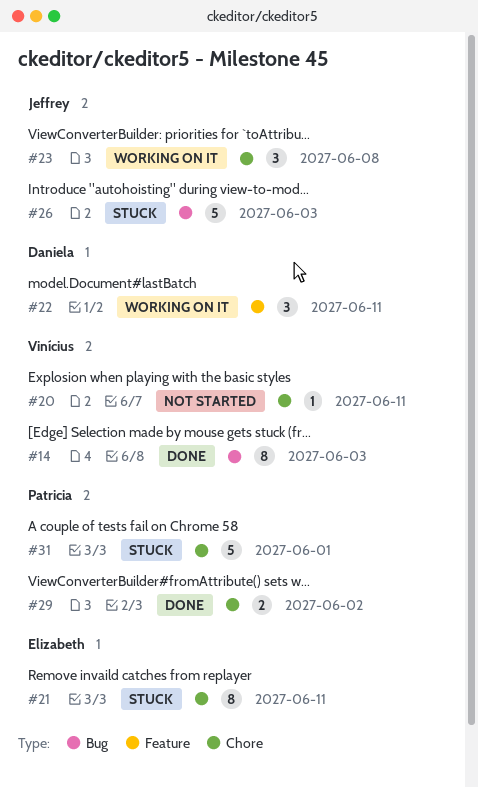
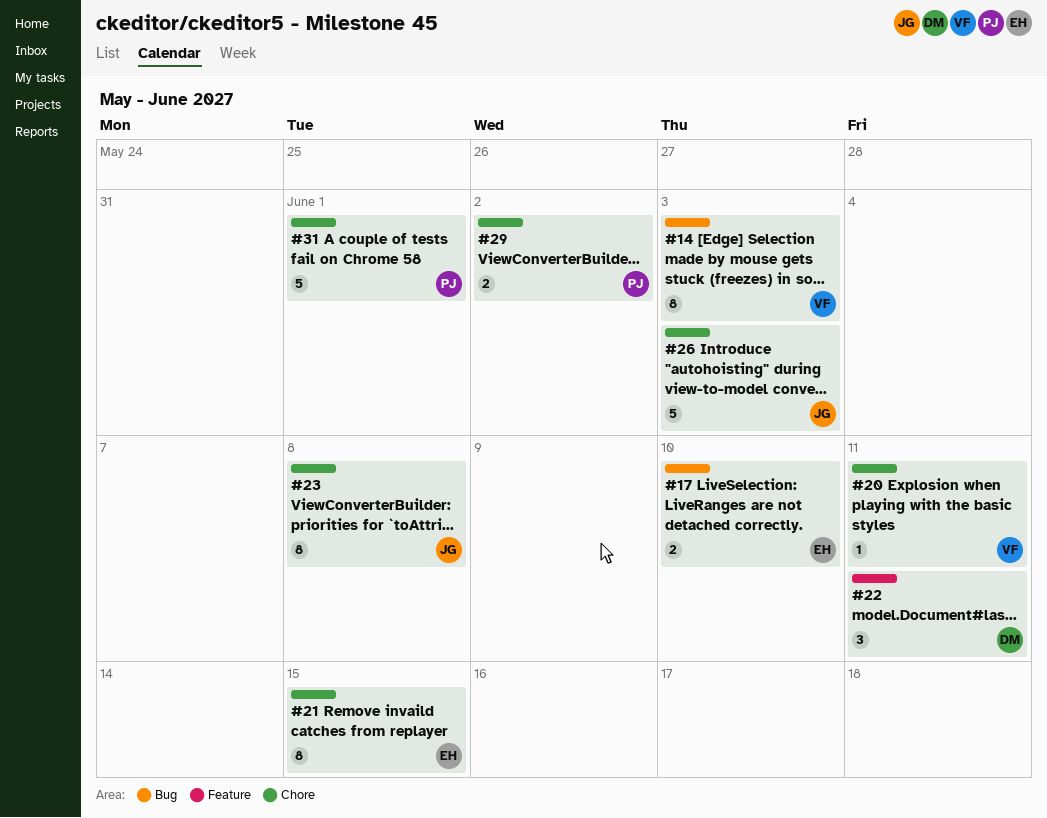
#17: none -> present
#21, due: Jun 11 -> Jun 15
#23, estimate: 3 -> 8
#26, label: Bug -> Chore

